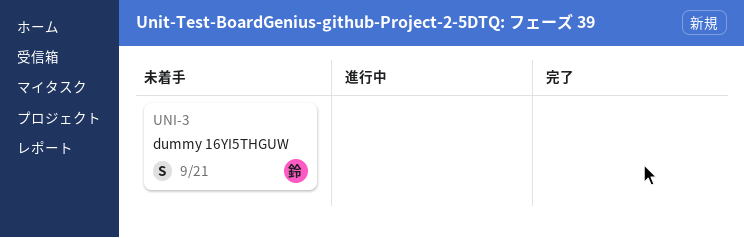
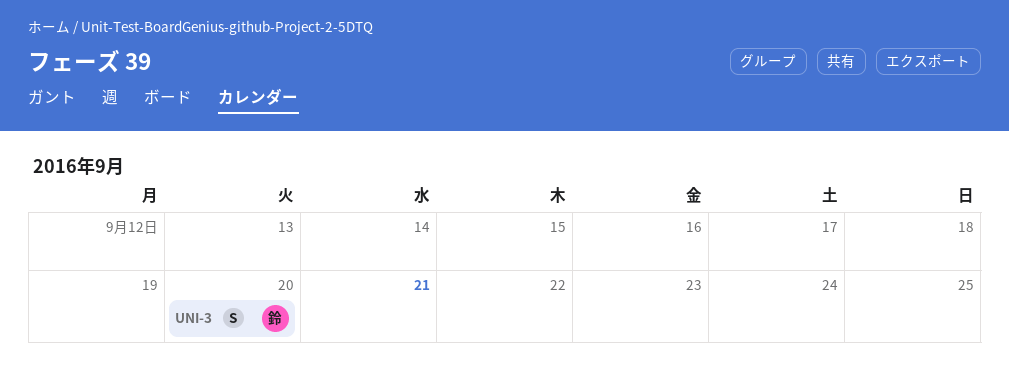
UNI-3, due: Sep 21 -> Sep 20

